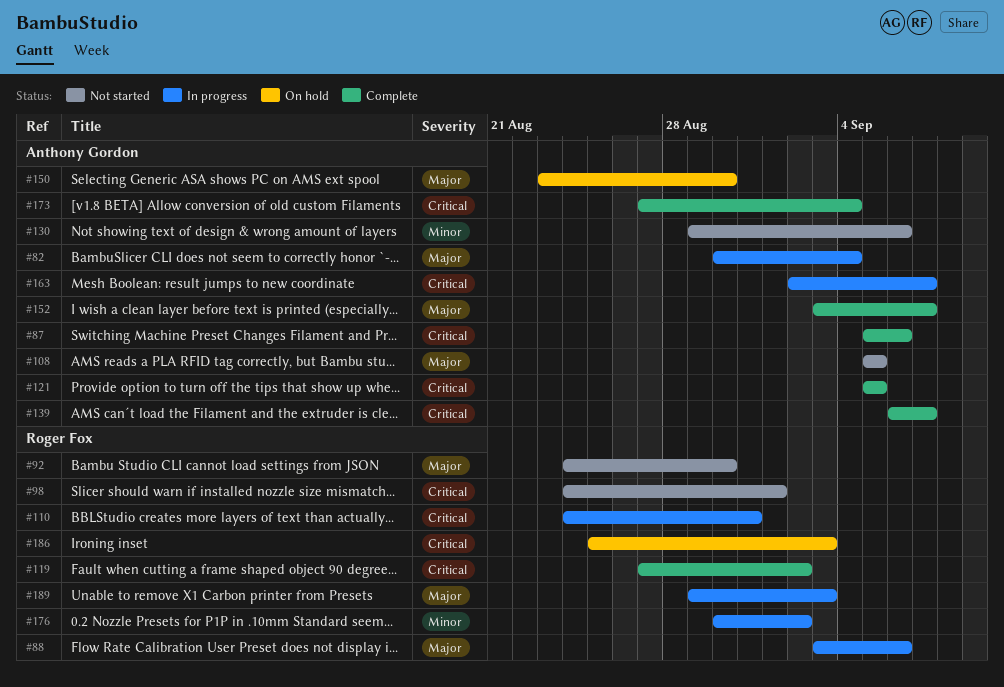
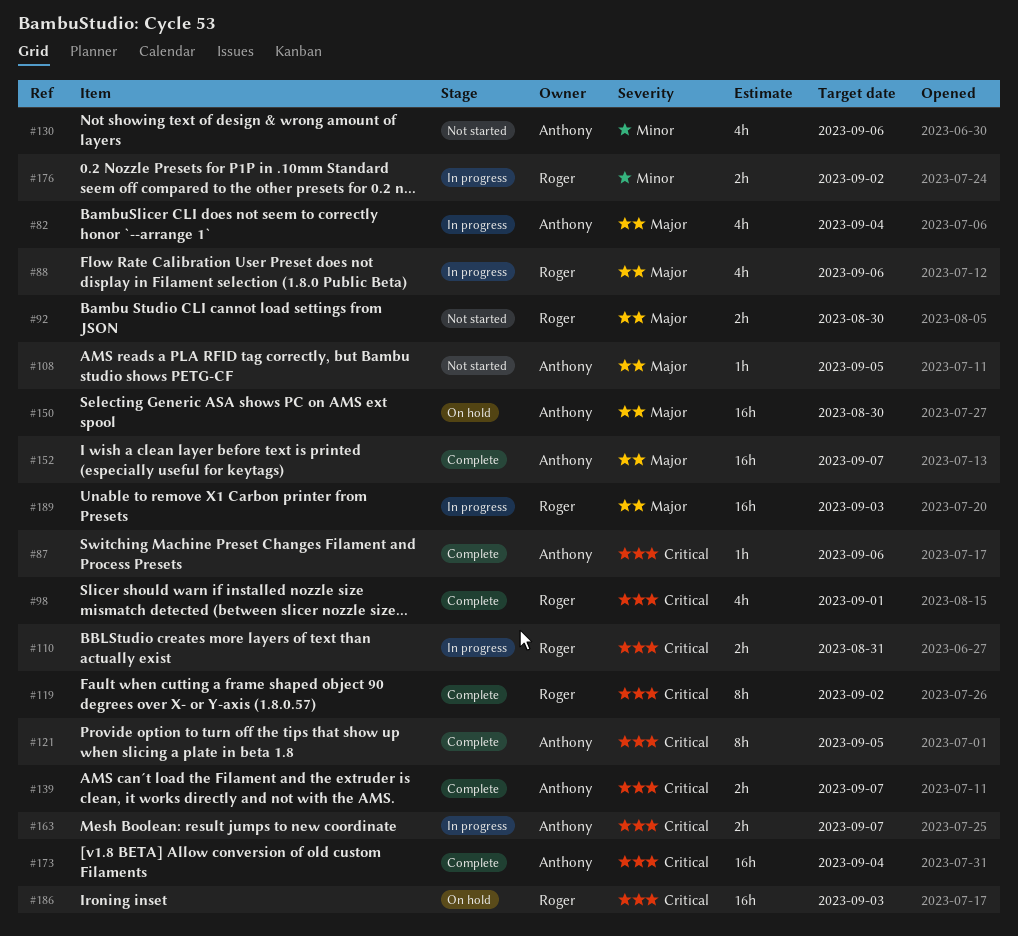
#98, status: Not started -> Complete

